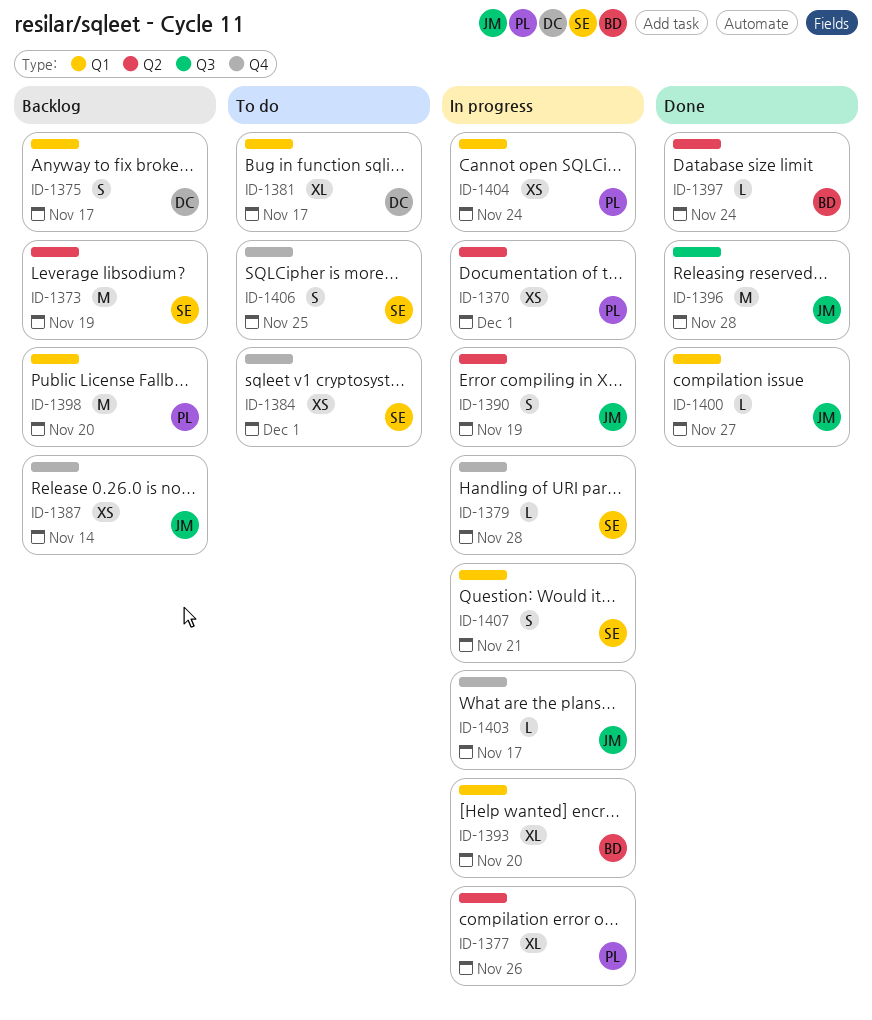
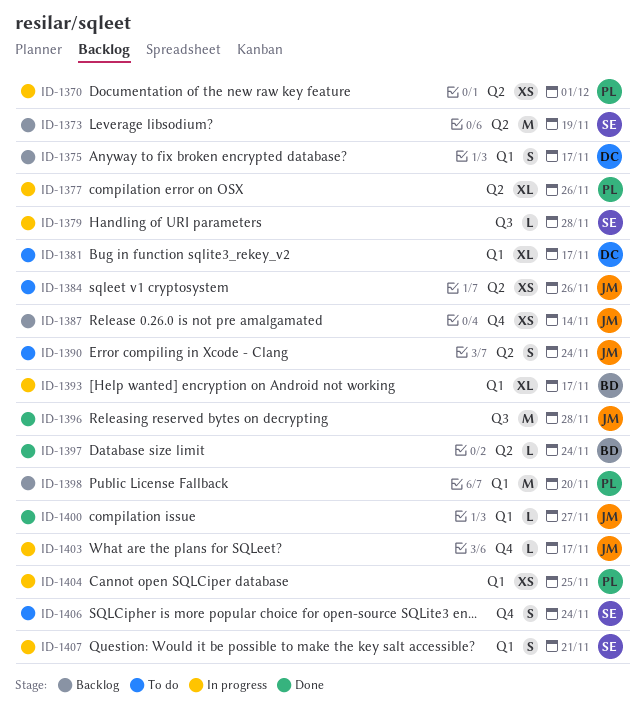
ID-1379, label: Q4 -> Q3
ID-1384, owner: SE -> JM
ID-1384, label: Q4 -> Q2
ID-1384, due: Dec 1 -> Nov 26
ID-1390, status: In progress -> To do
ID-1390, due: Nov 19 -> Nov 24
ID-1393, due: Nov 20 -> Nov 17
ID-1404, due: Nov 24 -> Nov 25
ID-1406, due: Nov 25 -> Nov 24

